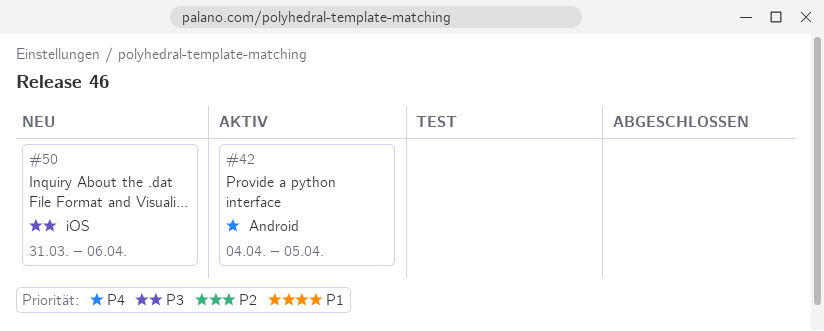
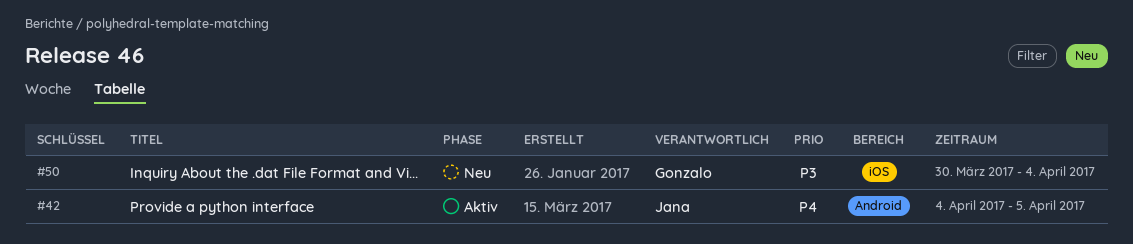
#50, start: Mar 31 -> Mar 30
#50, due: Apr 6 -> Apr 4

